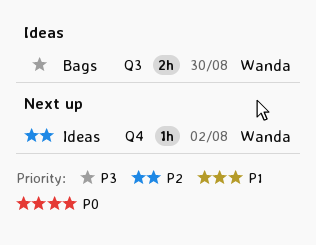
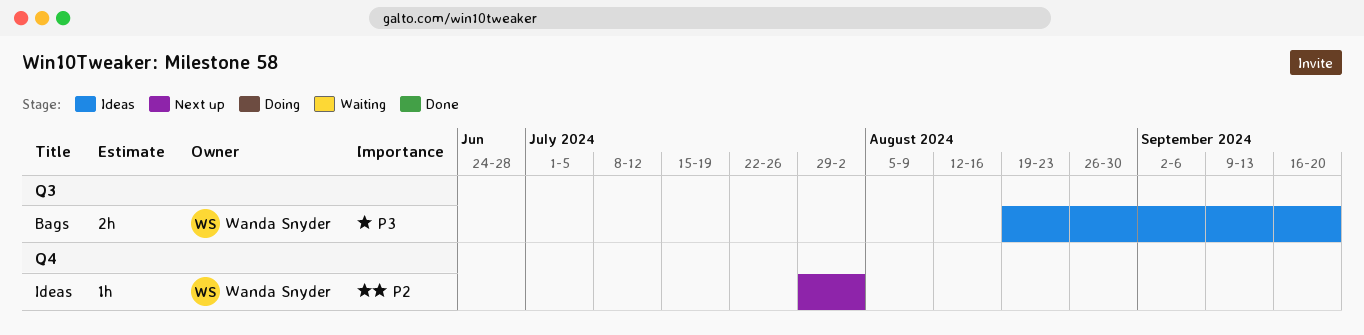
Bags, due: Aug 30 -> Sep 20

